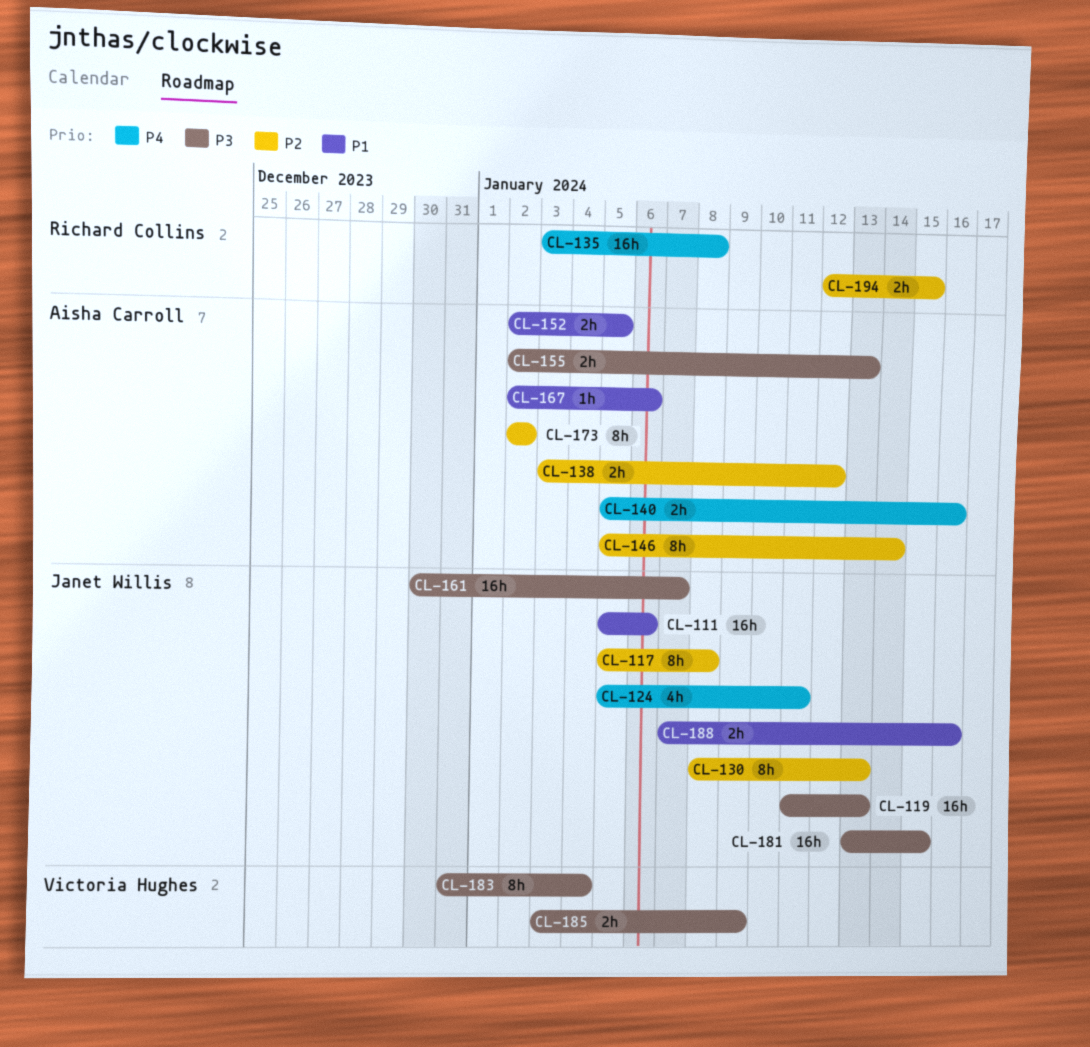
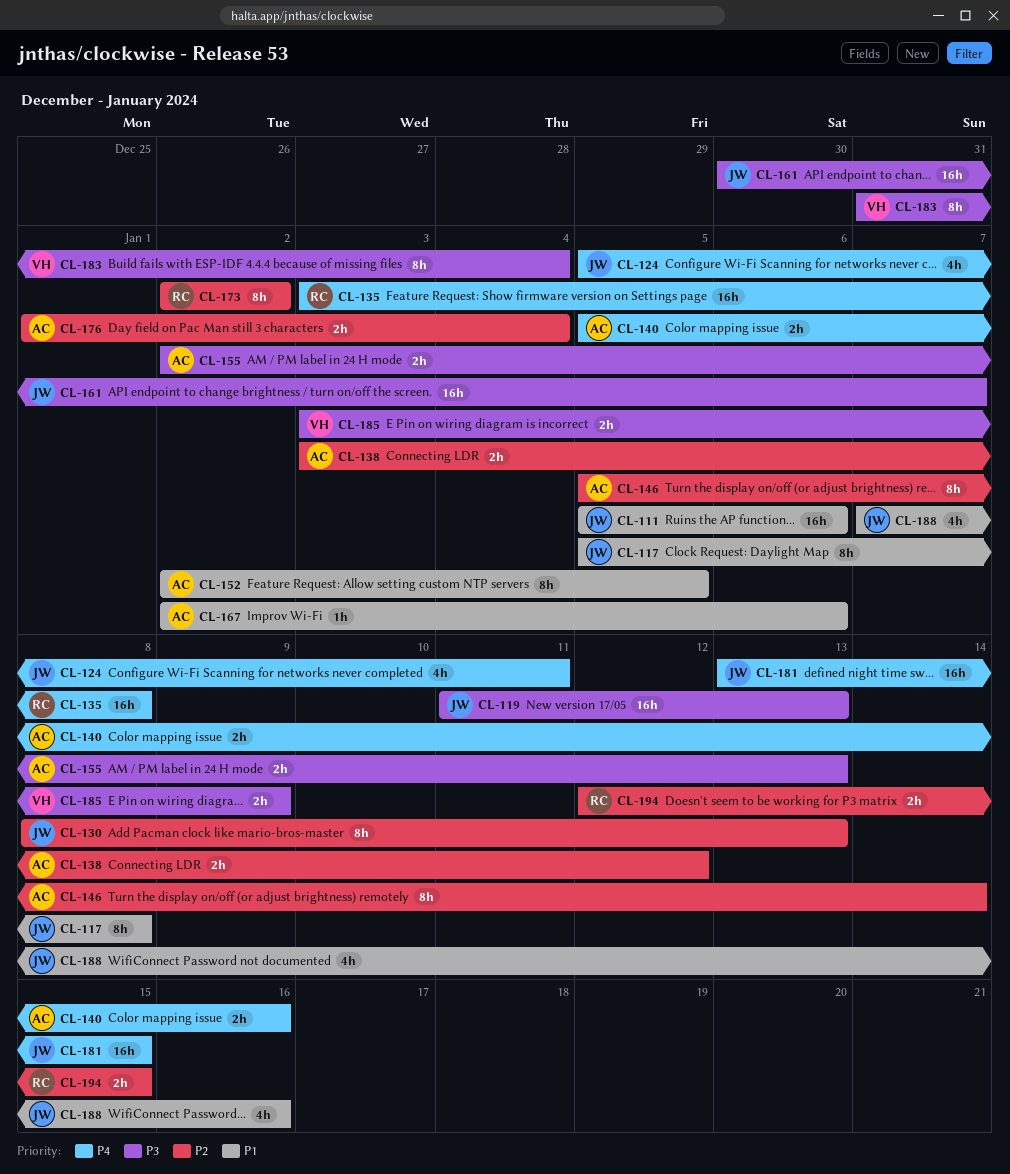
CL-117, priority: P2 -> P1
CL-152, estimate: 2h -> 8h
CL-173, owner: Aisha Carroll -> Richard Collins
CL-176: none -> present
CL-181, priority: P3 -> P4
CL-188, estimate: 2h -> 4h

